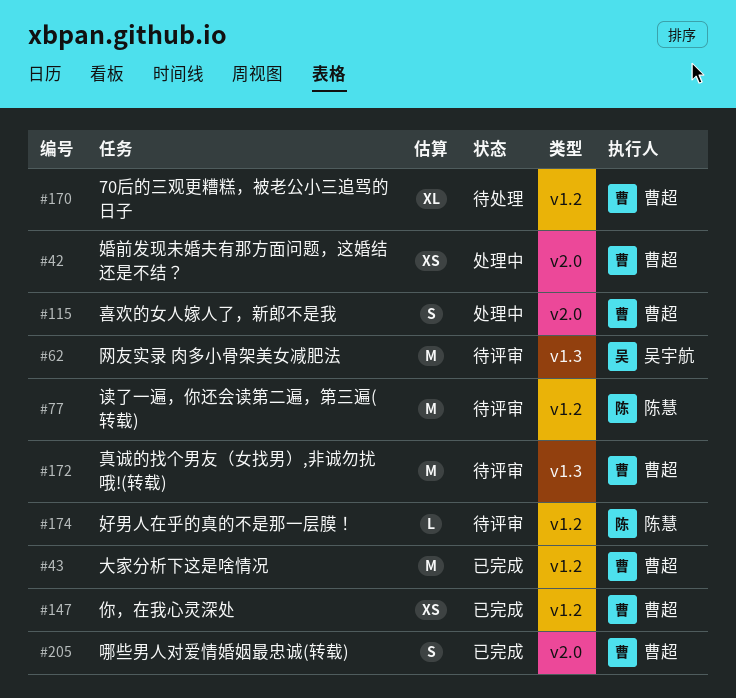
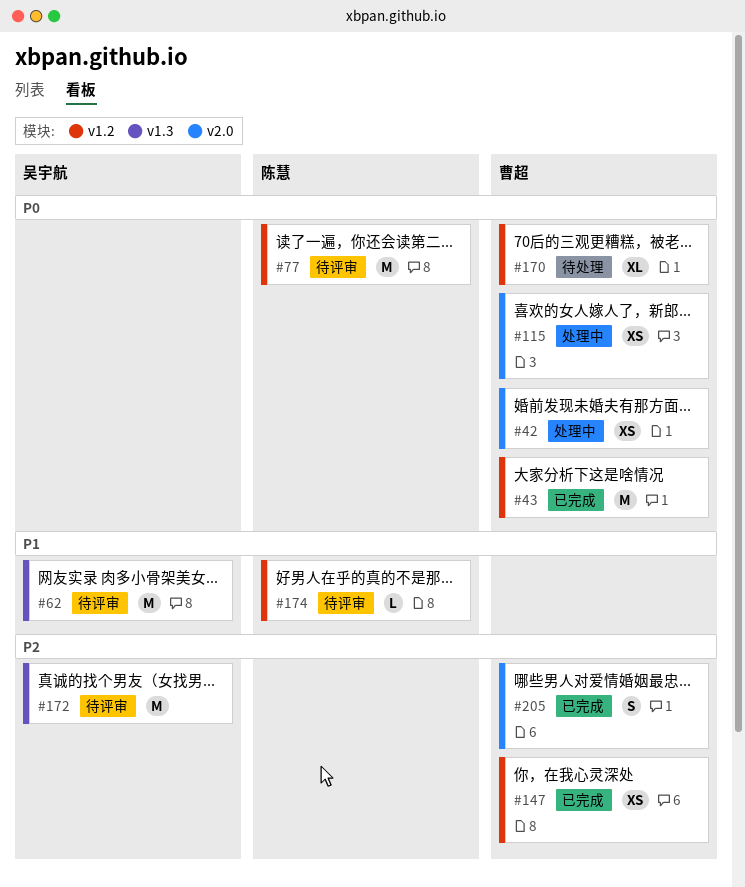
#115, estimate: S -> XS
#172, owner: 曹超 -> 吴宇航

